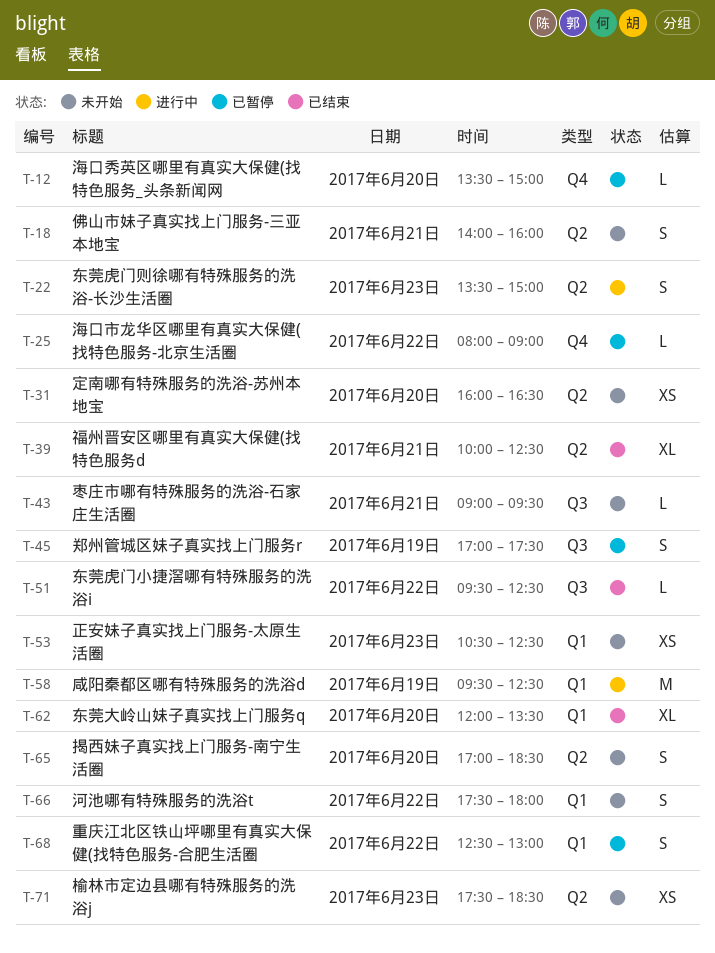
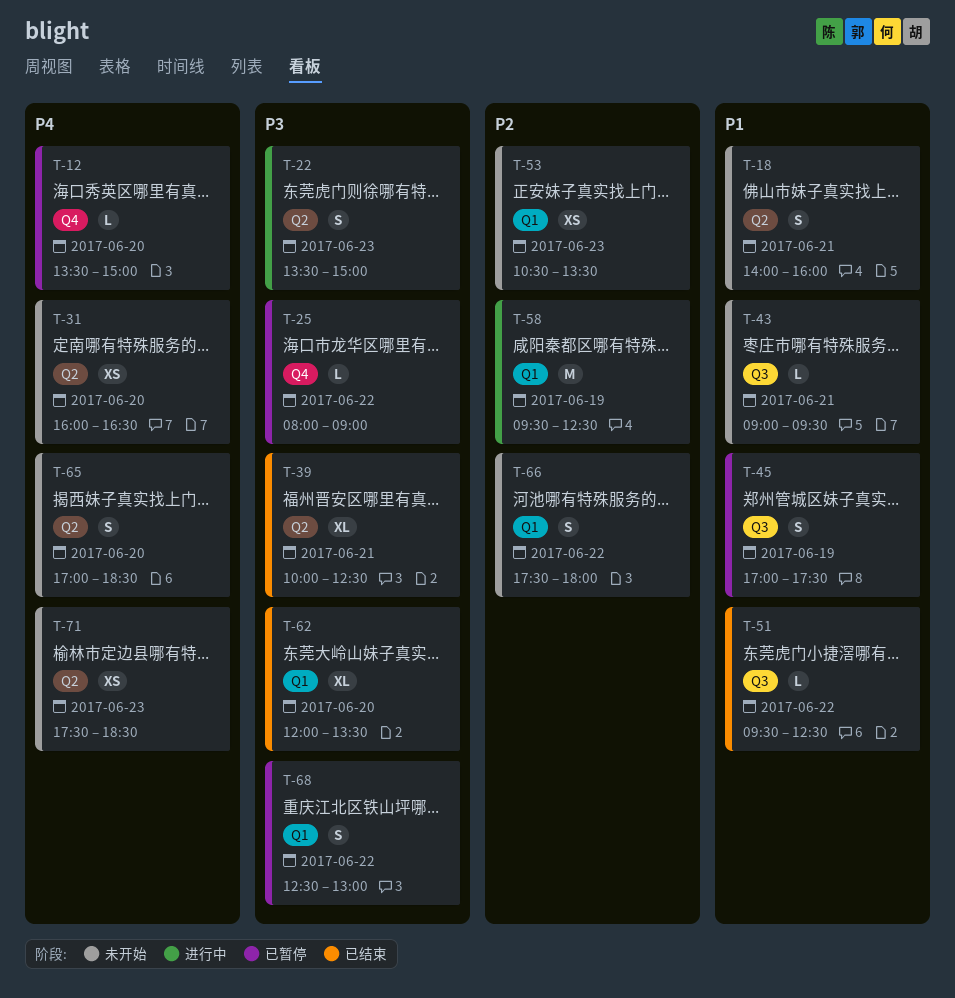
T-53, ends: 12:30 -> 13:30

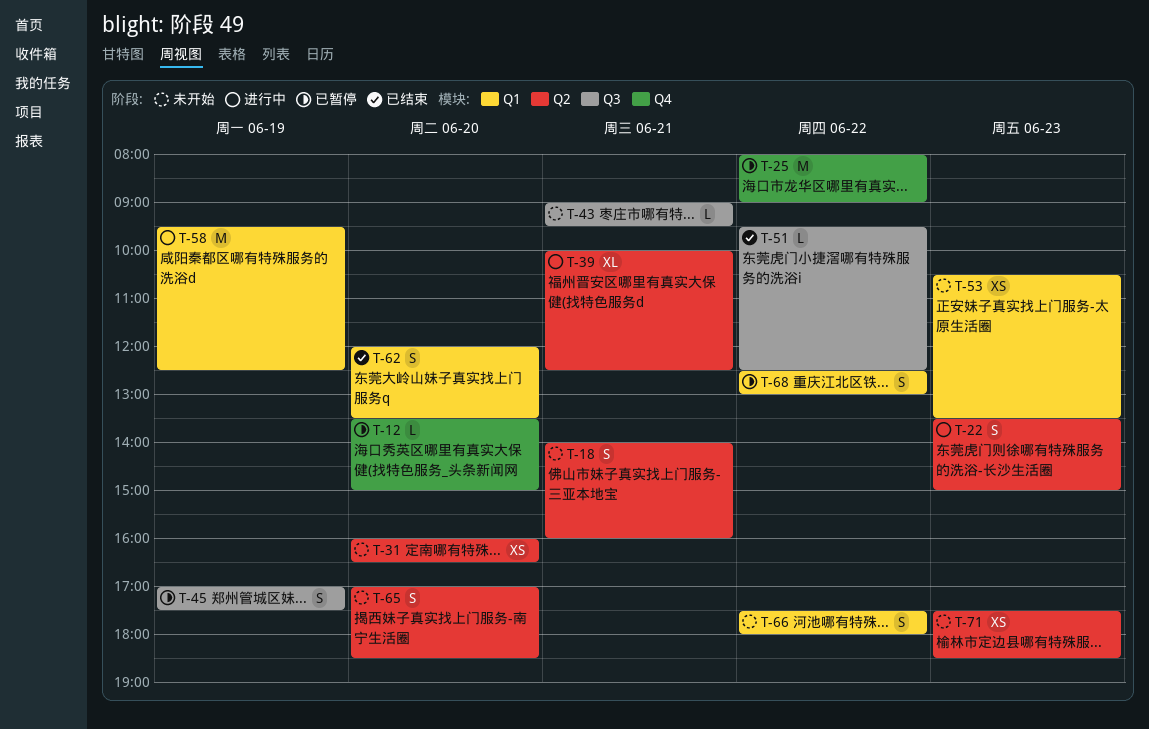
T-25, estimate: L -> M
T-39, status: 已结束 -> 进行中
T-62, estimate: XL -> S

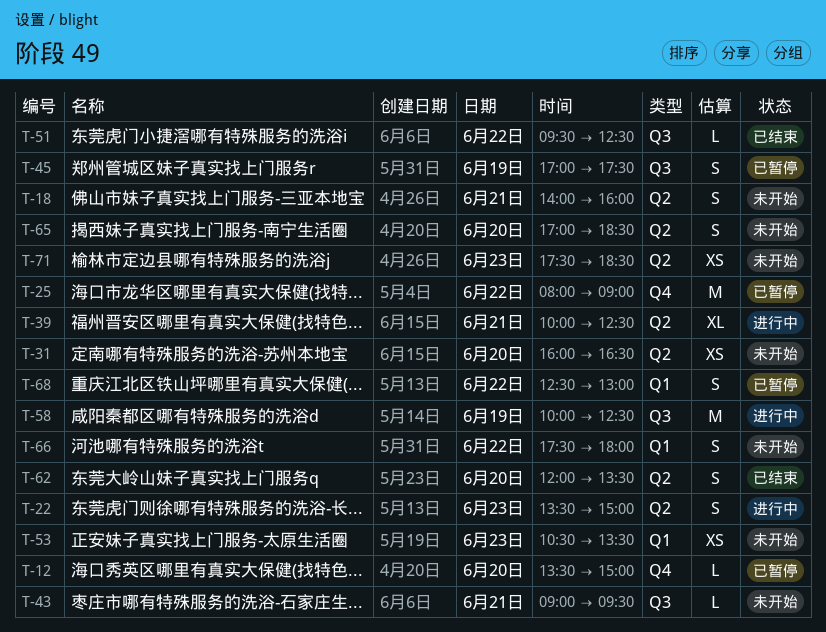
T-58, label: Q1 -> Q3
T-58, begins: 09:30 -> 10:00
T-62, label: Q1 -> Q2

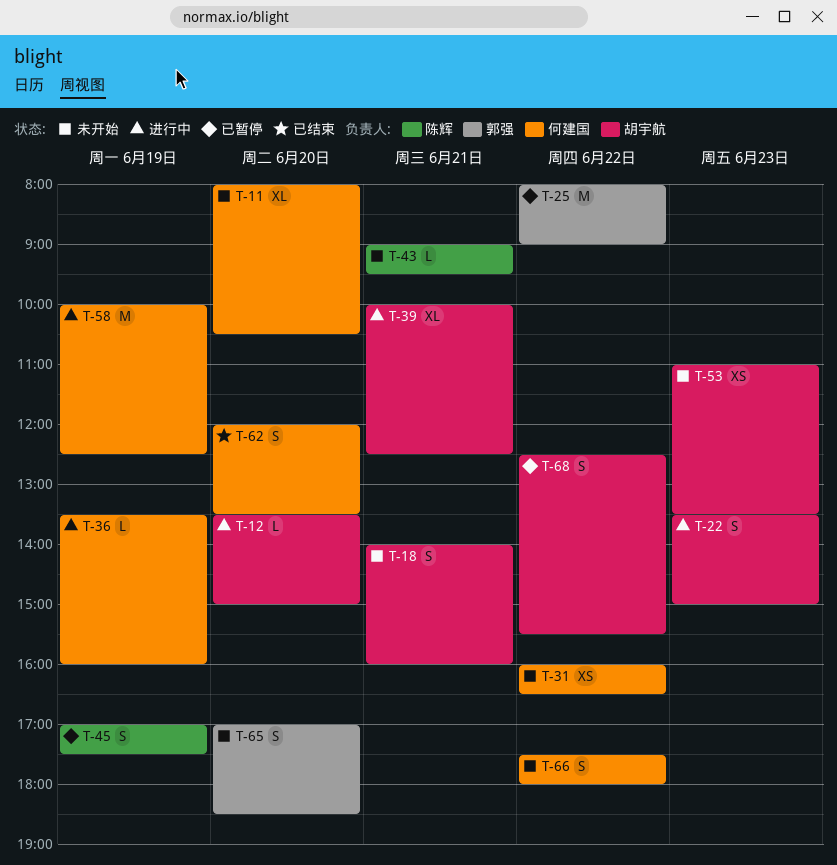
T-11: none -> present
T-12, status: 已暂停 -> 进行中
T-31, day: Jun 20 -> Jun 22
T-36: none -> present
T-51: present -> none
T-53, begins: 10:30 -> 11:00
T-68, ends: 13:00 -> 15:30
T-71: present -> none

